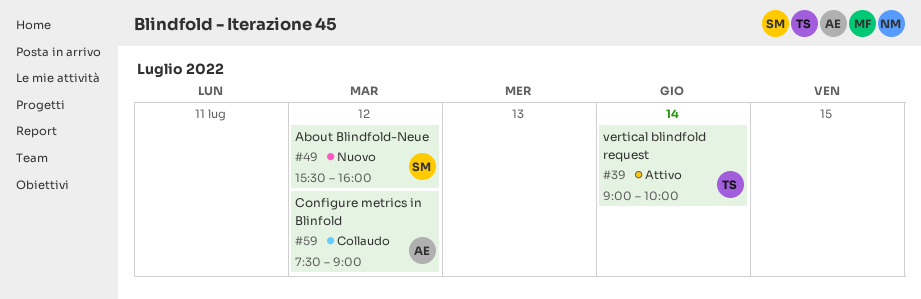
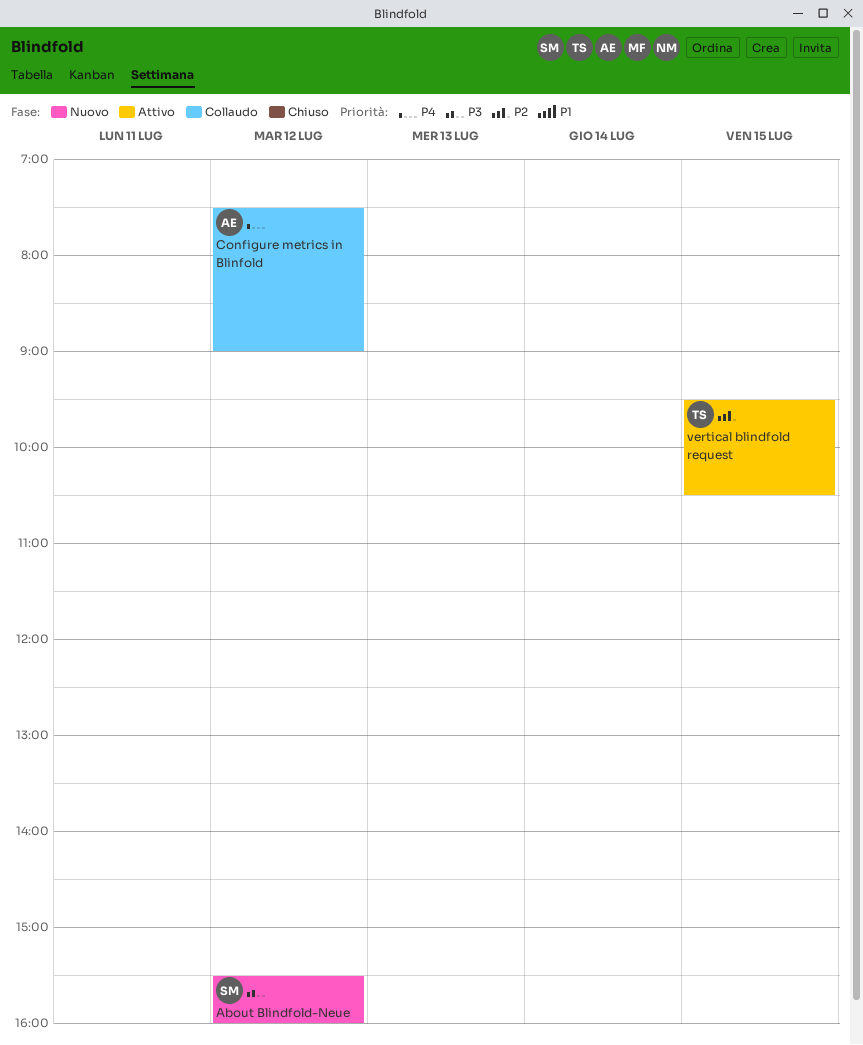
vertical blindfold request, day: Jul 14 -> Jul 15
vertical blindfold request, begins: 09:00 -> 09:30
vertical blindfold request, ends: 10:00 -> 10:30

